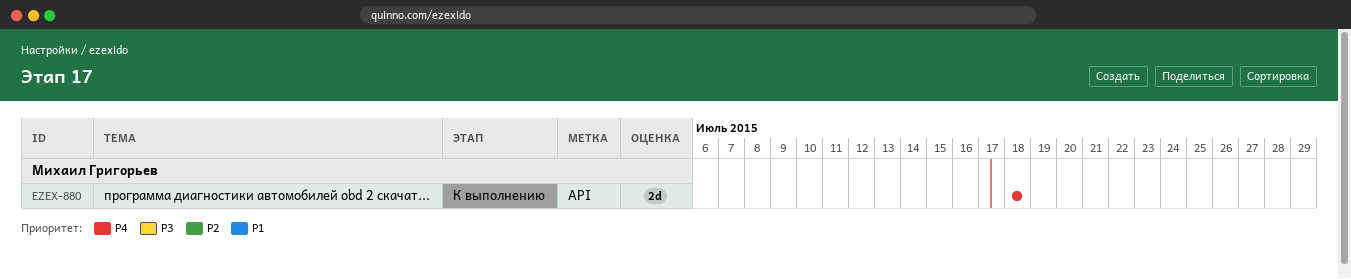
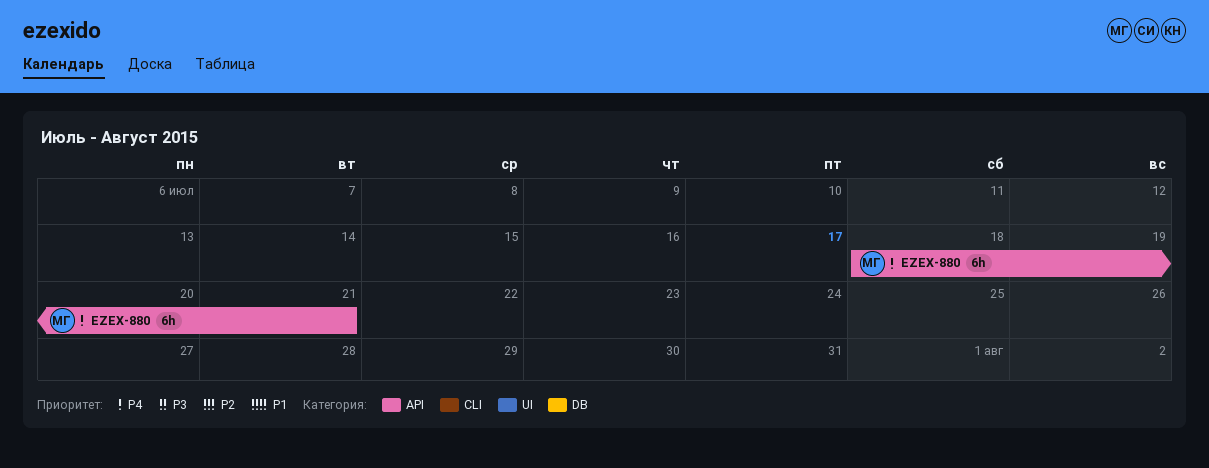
EZEX-880, estimate: 2d -> 6h
EZEX-880, due: Jul 18 -> Jul 21

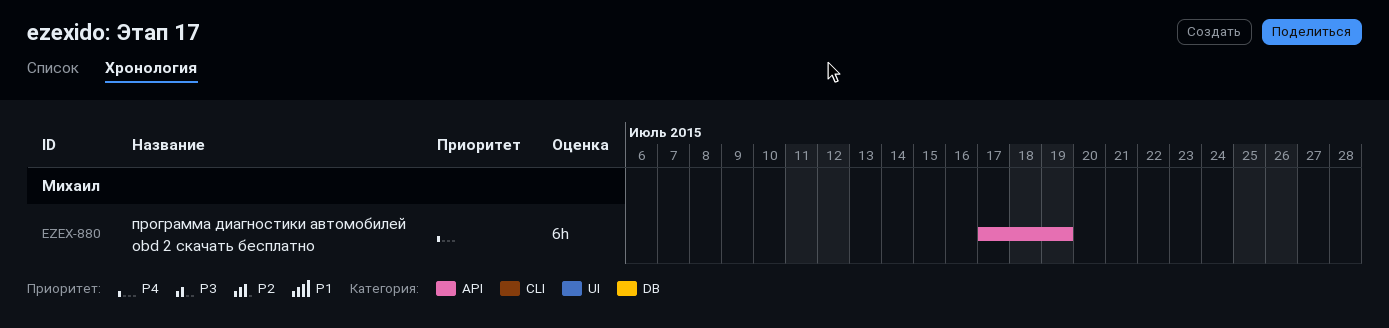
EZEX-880, start: Jul 18 -> Jul 17
EZEX-880, due: Jul 21 -> Jul 19

